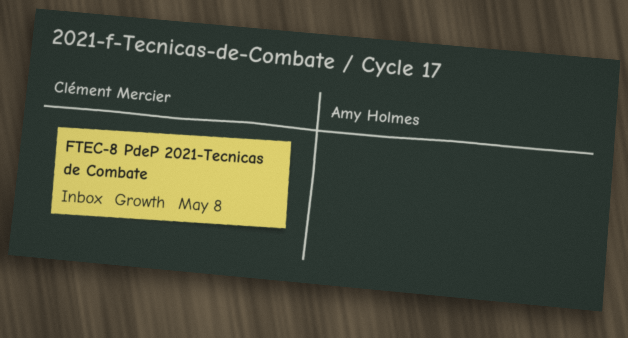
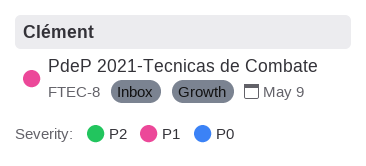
FTEC-8, due: May 8 -> May 9

